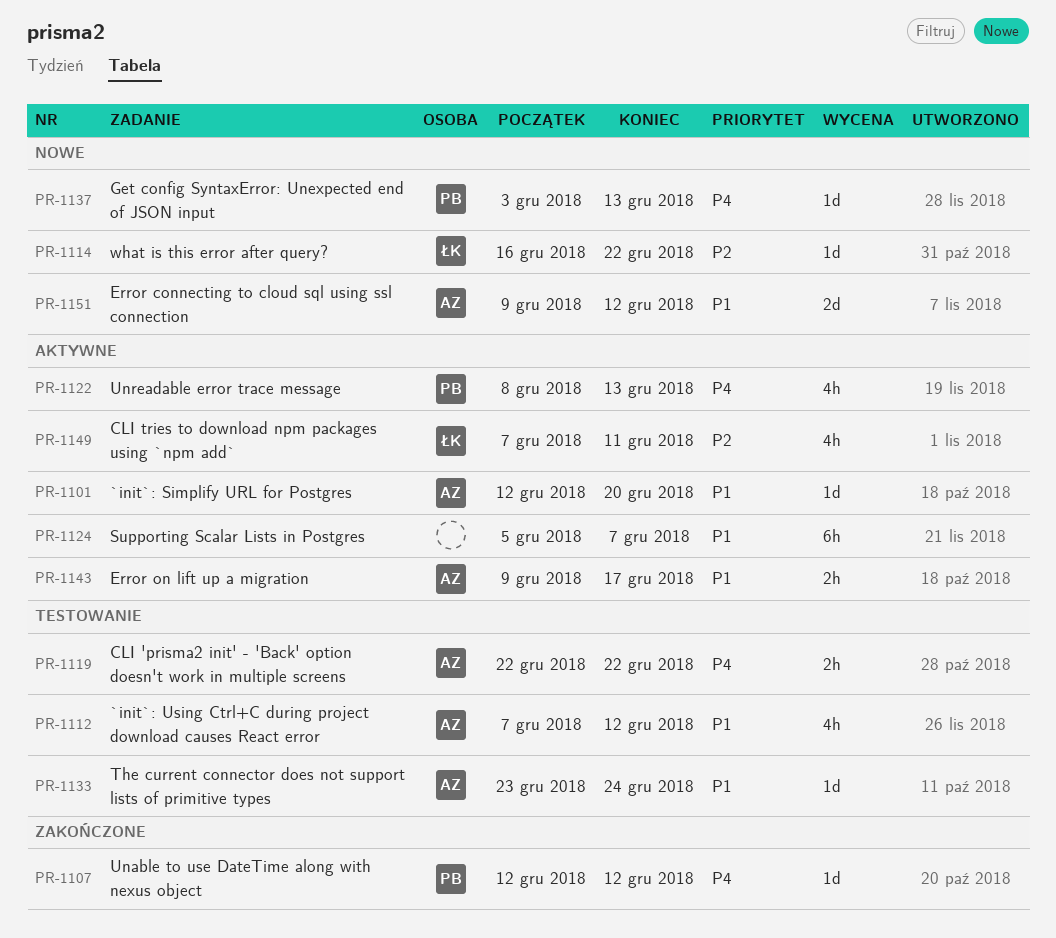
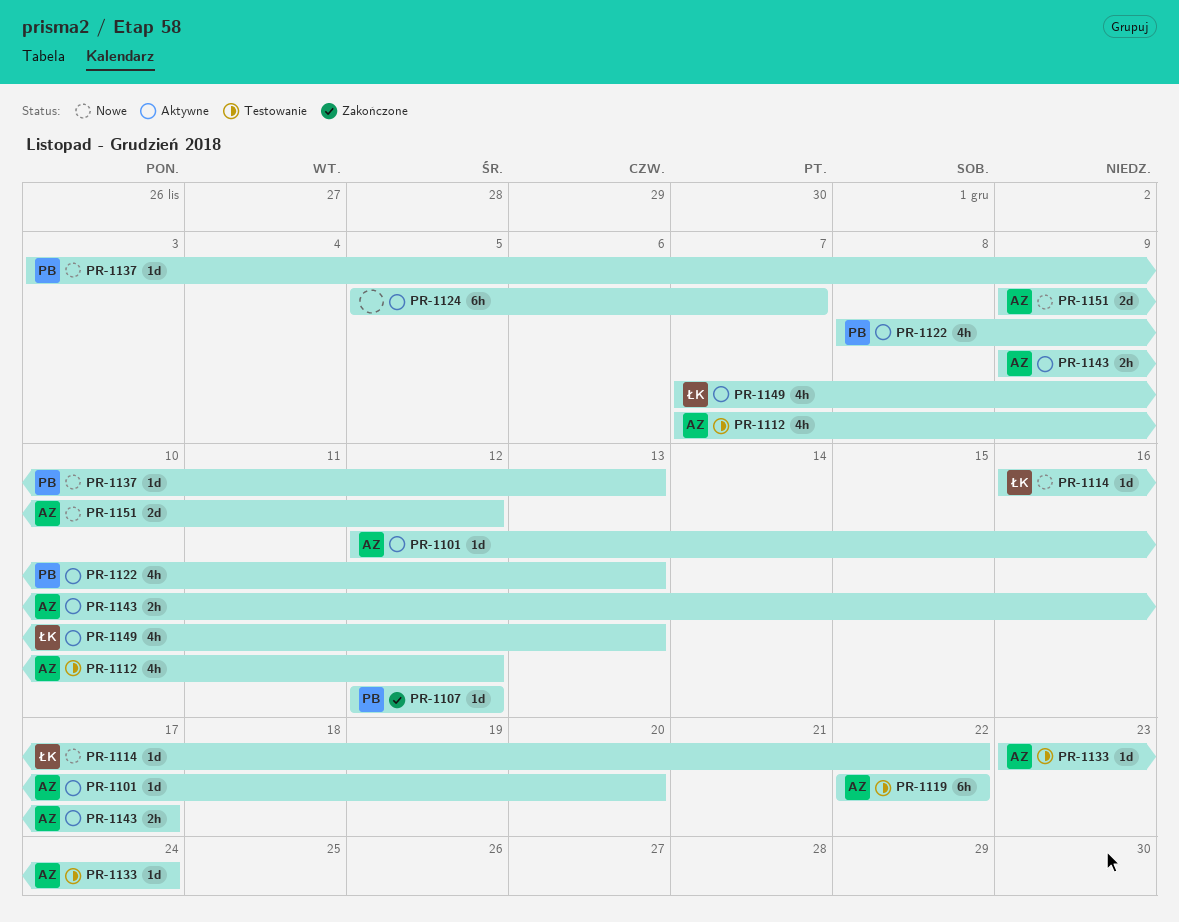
PR-1119, estimate: 2h -> 6h
PR-1149, due: Dec 11 -> Dec 13

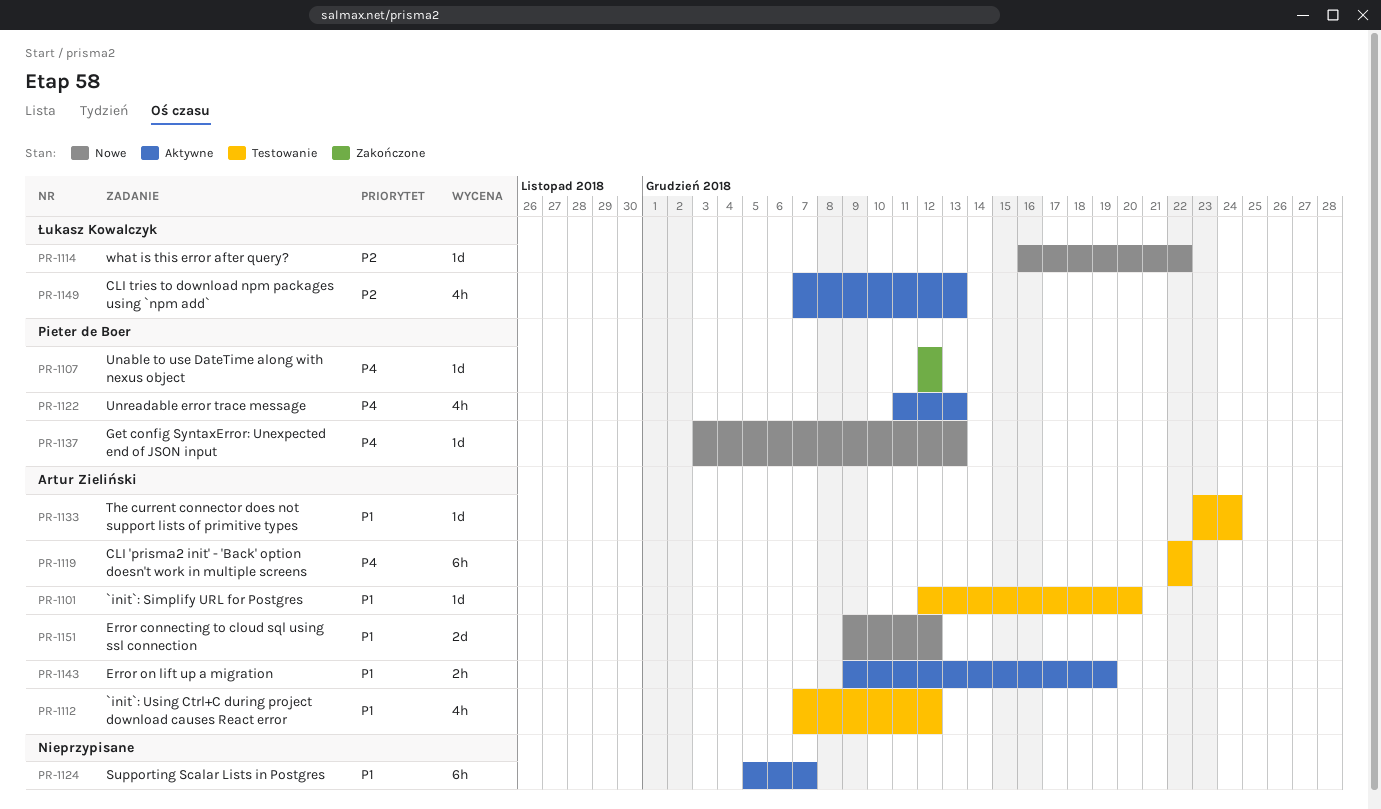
PR-1101, status: Aktywne -> Testowanie
PR-1122, start: Dec 8 -> Dec 11
PR-1143, due: Dec 17 -> Dec 19

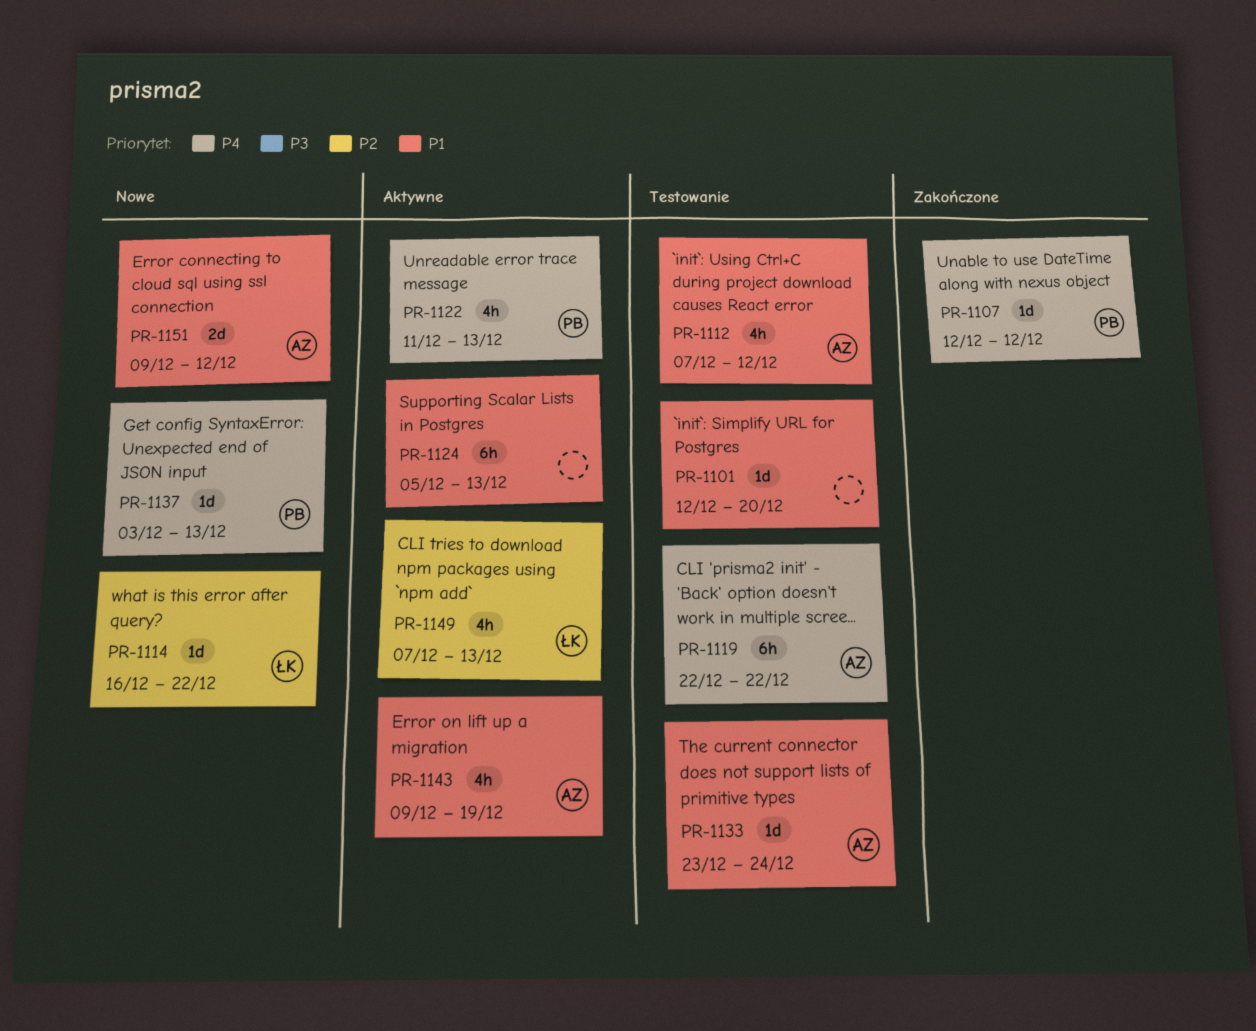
PR-1101, owner: Artur Zieliński -> none
PR-1124, due: Dec 7 -> Dec 13
PR-1143, estimate: 2h -> 4h

